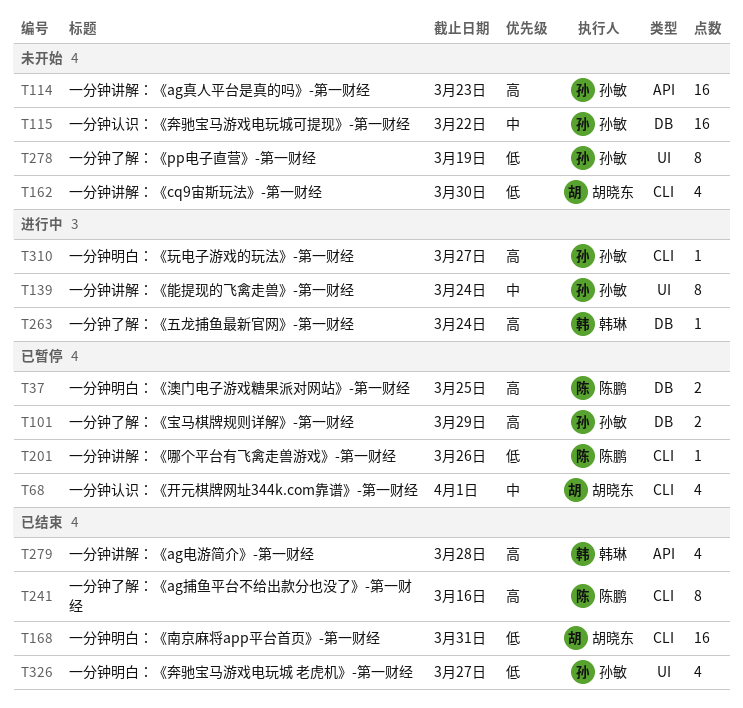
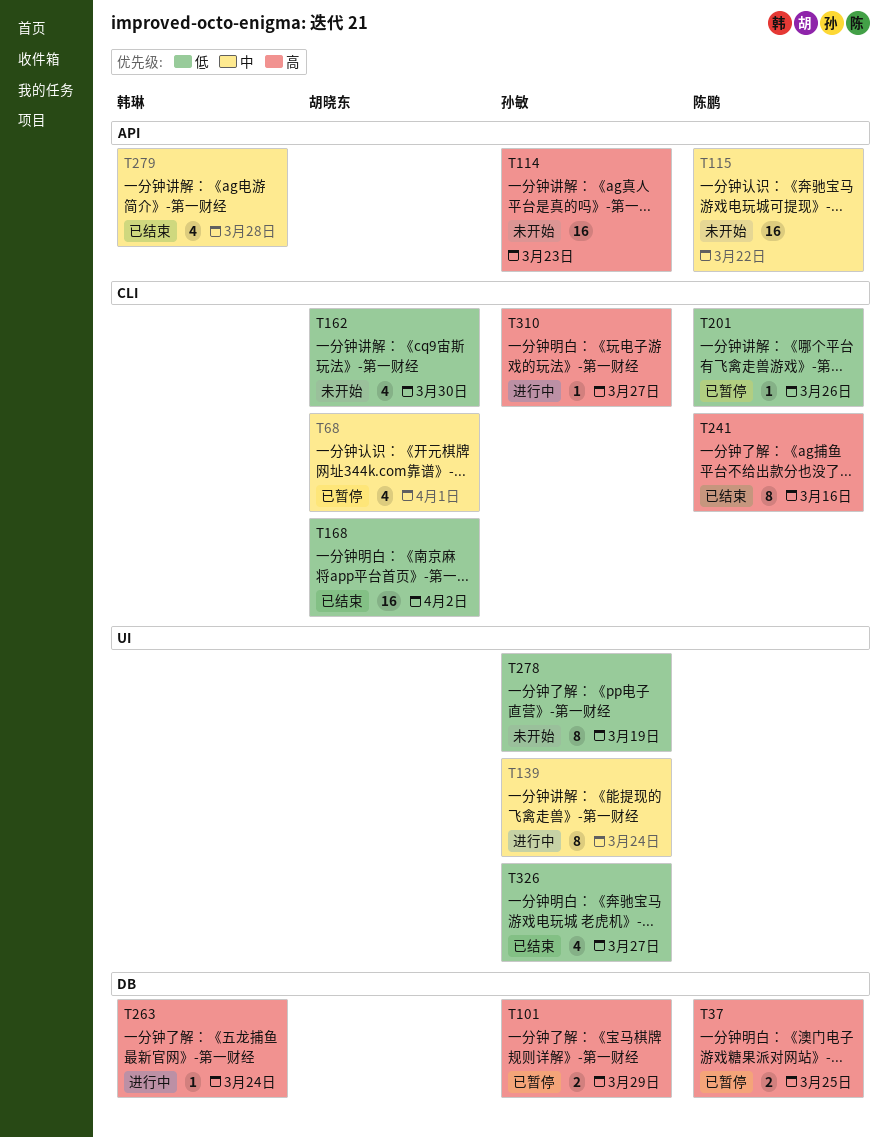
T115, owner: 孙敏 -> 陈鹏
T115, label: DB -> API
T168, due: Mar 31 -> Apr 2
T279, priority: 高 -> 中

